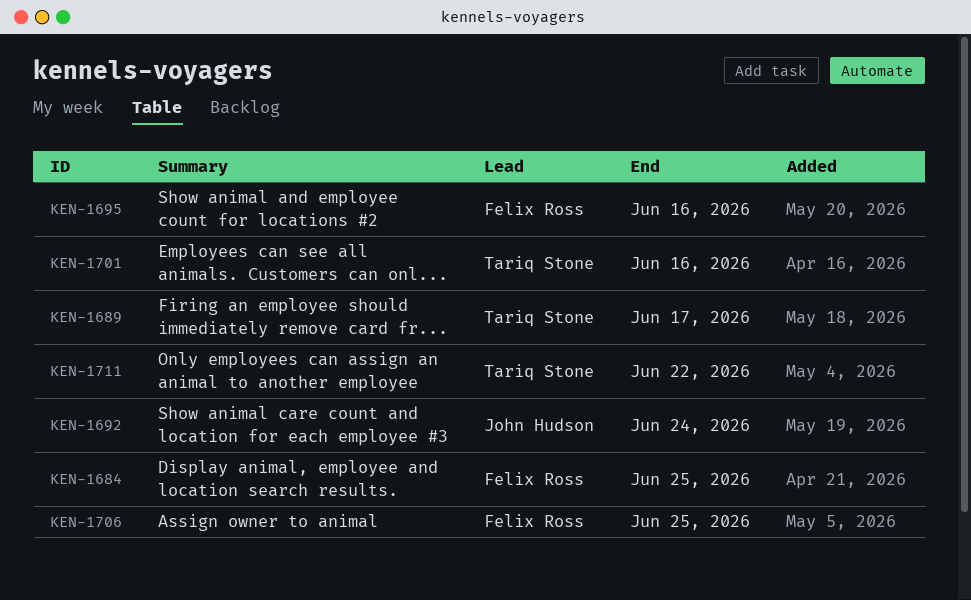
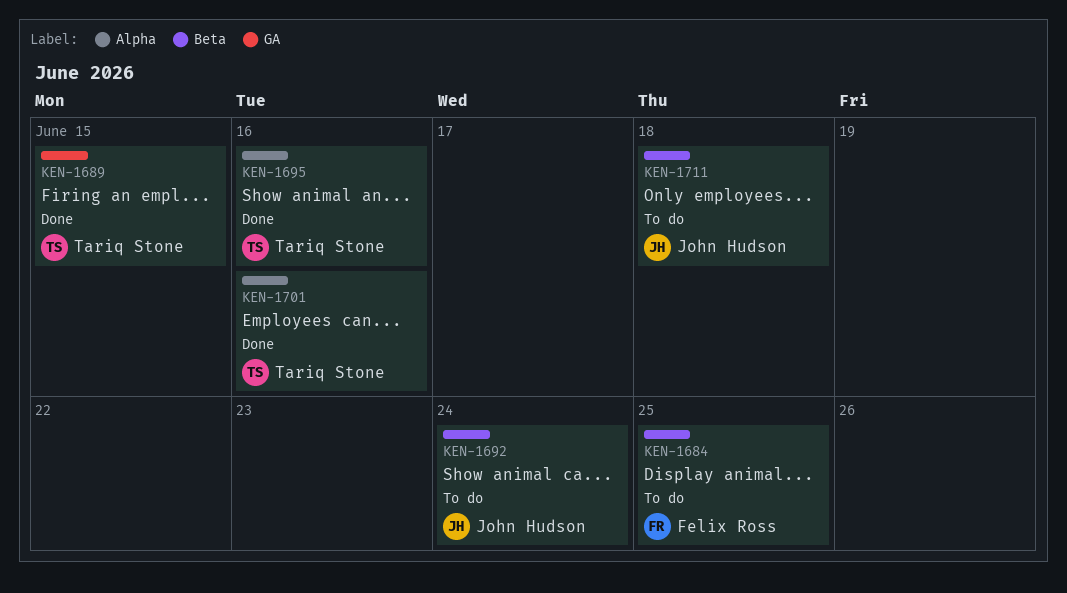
KEN-1689, due: Jun 17 -> Jun 15
KEN-1695, owner: Felix Ross -> Tariq Stone
KEN-1706: present -> none
KEN-1711, owner: Tariq Stone -> John Hudson
KEN-1711, due: Jun 22 -> Jun 18

